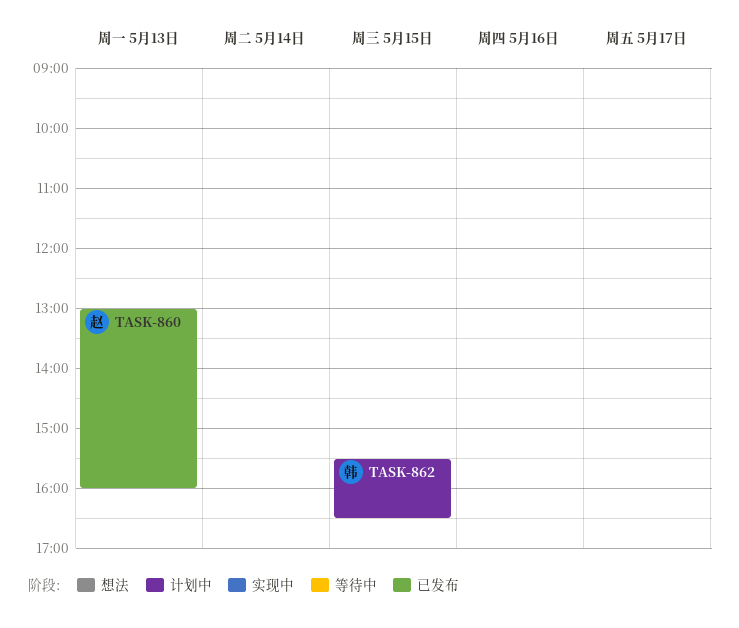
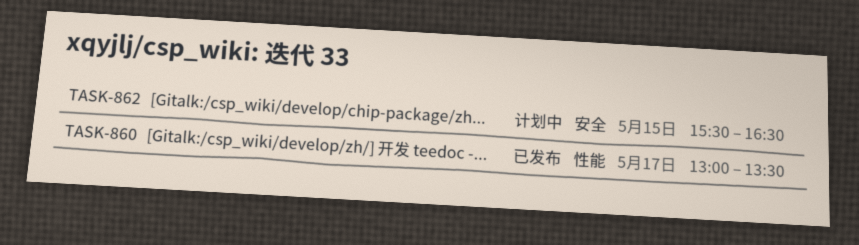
TASK-860, day: May 13 -> May 17
TASK-860, ends: 16:00 -> 13:30

